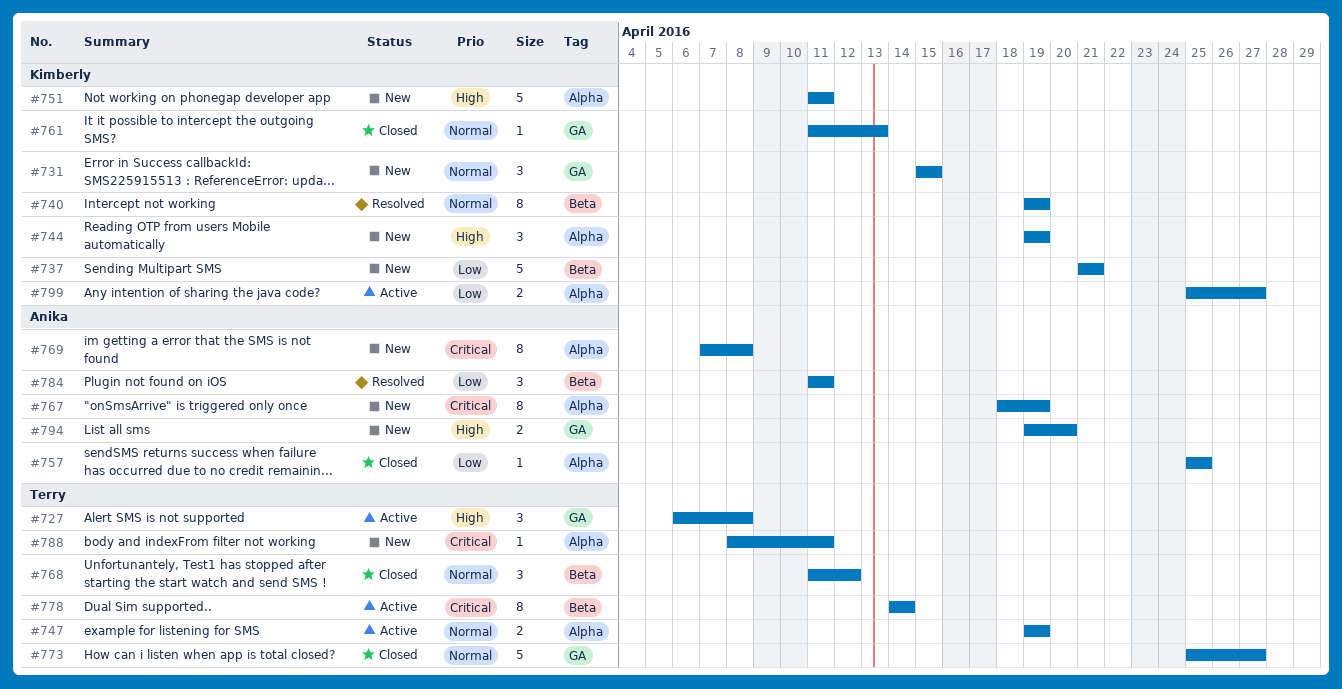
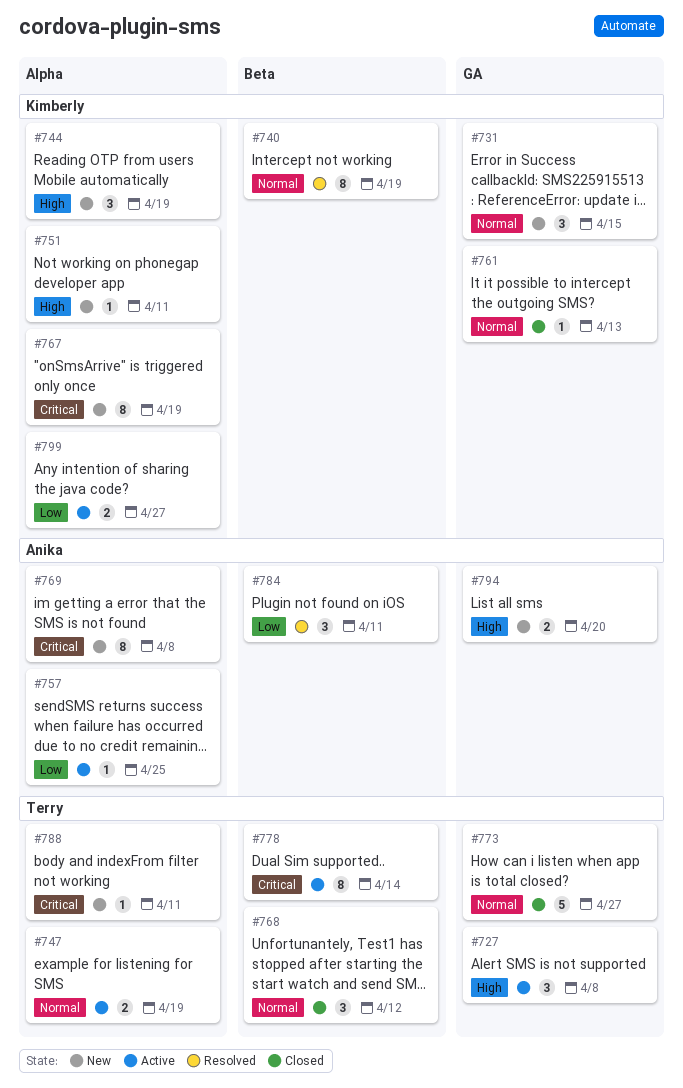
#737: present -> none
#751, estimate: 5 -> 1
#757, status: Closed -> Active
#767, owner: Anika -> Kimberly

